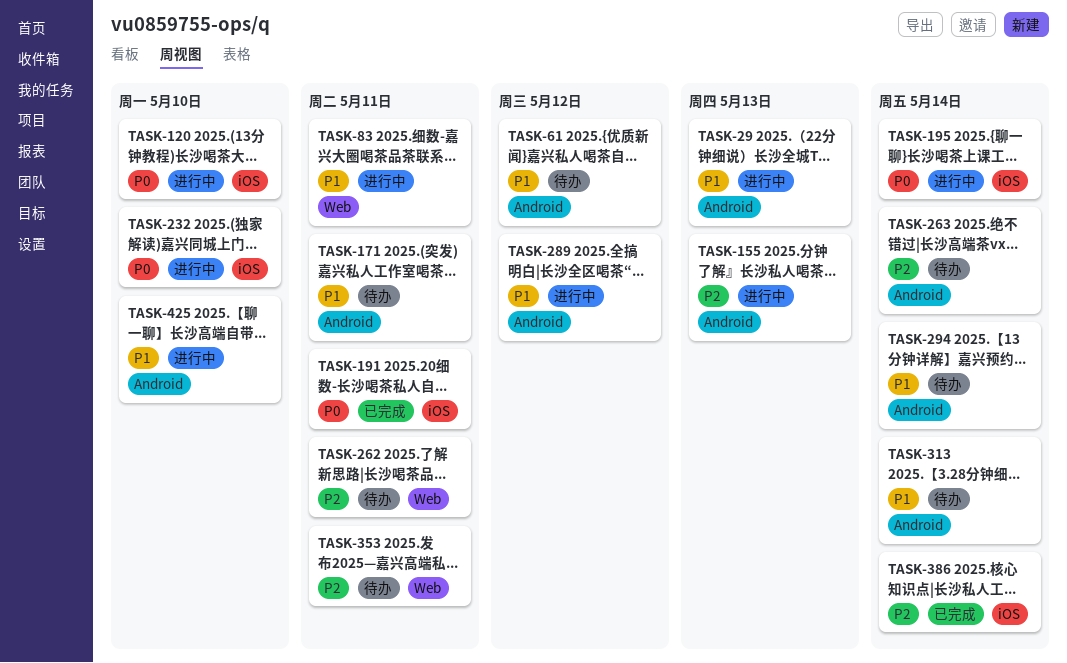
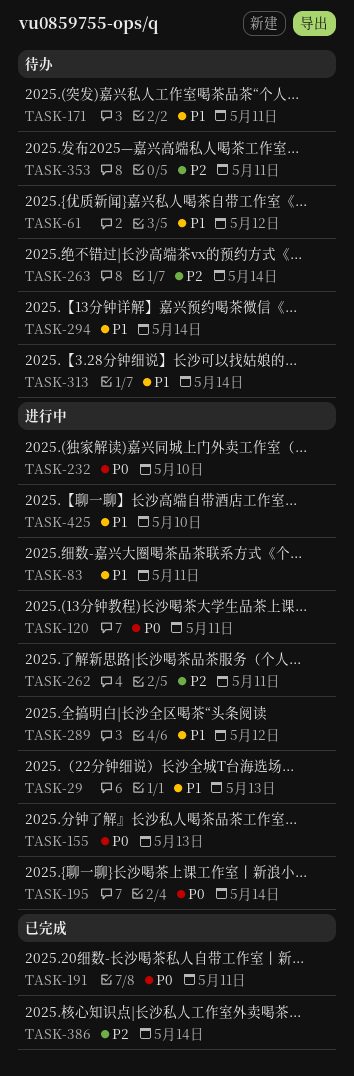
TASK-120, due: May 10 -> May 11
TASK-155, priority: P2 -> P0
TASK-262, status: 待办 -> 进行中

